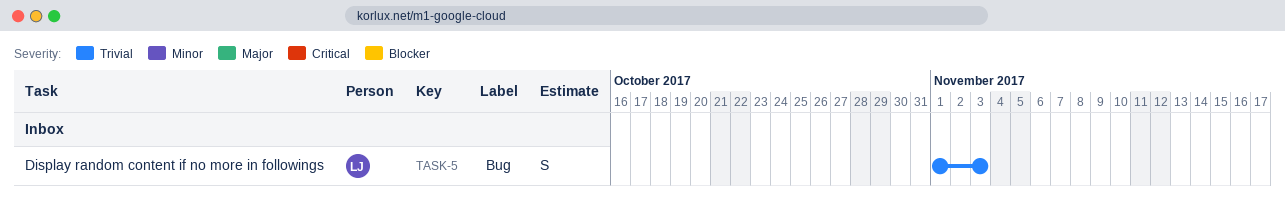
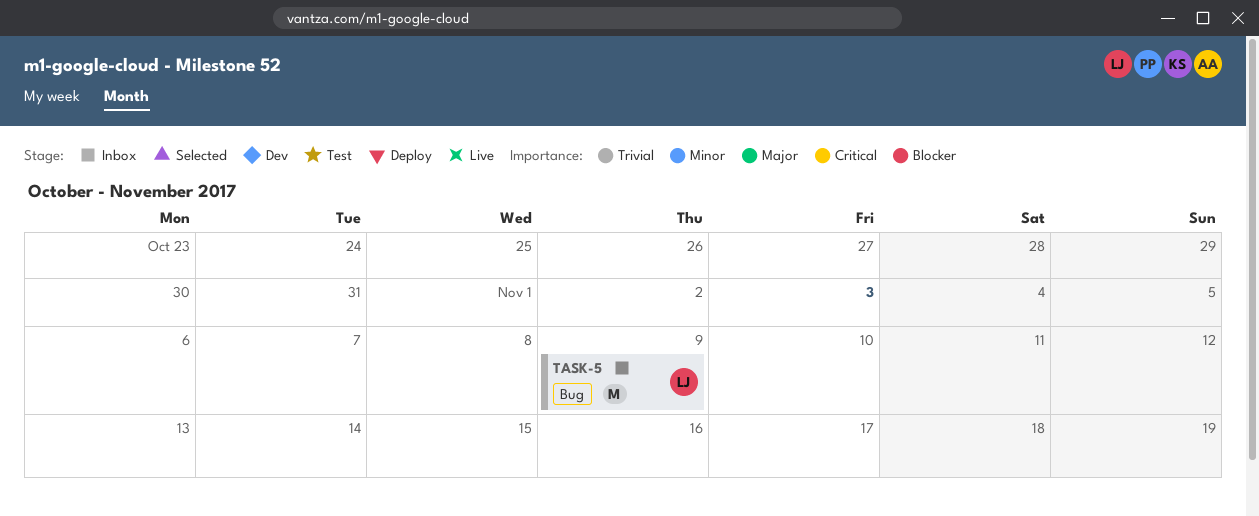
TASK-5, estimate: S -> M
TASK-5, due: Nov 3 -> Nov 9

